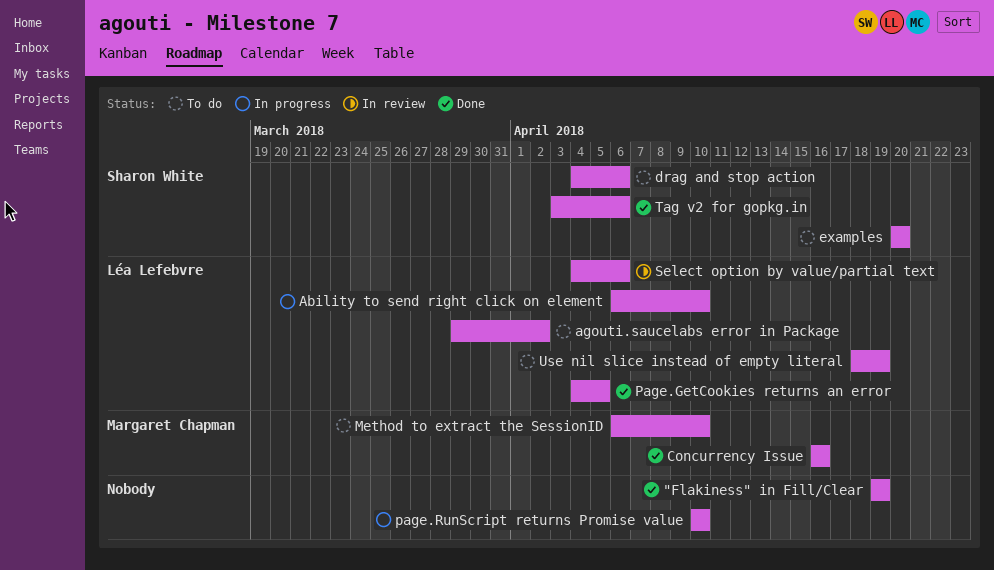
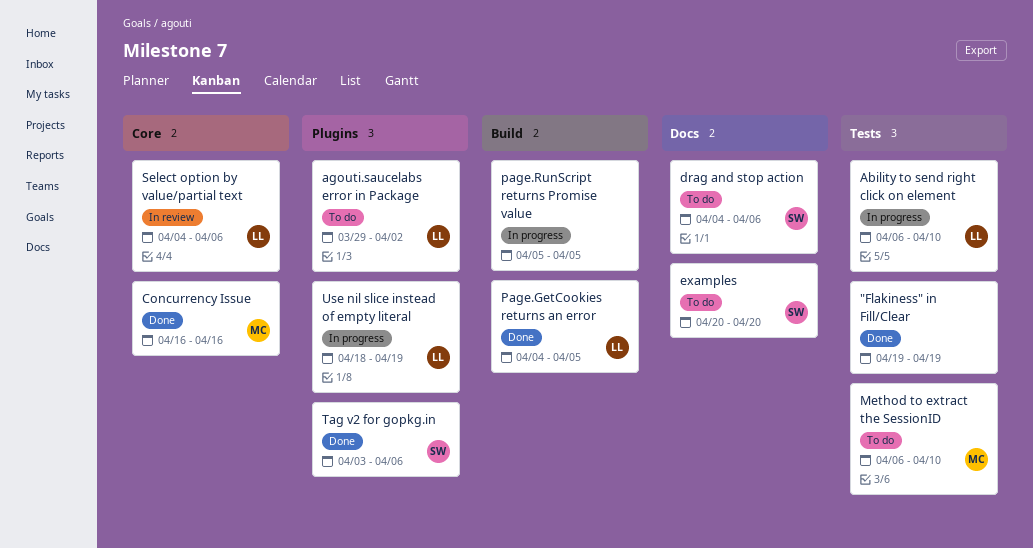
page.RunScript returns Promise value, start: Apr 10 -> Apr 5
page.RunScript returns Promise value, due: Apr 10 -> Apr 5
Use nil slice instead of empty literal, status: To do -> In progress

